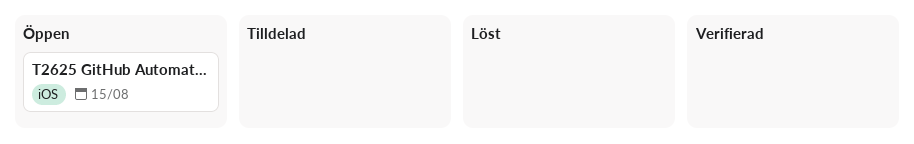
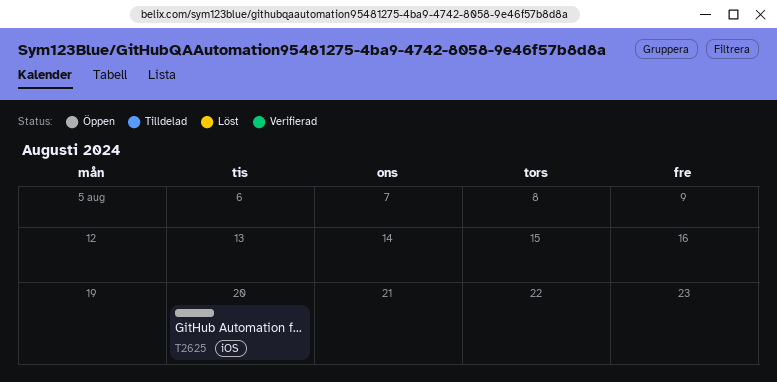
T2625, due: Aug 15 -> Aug 20

